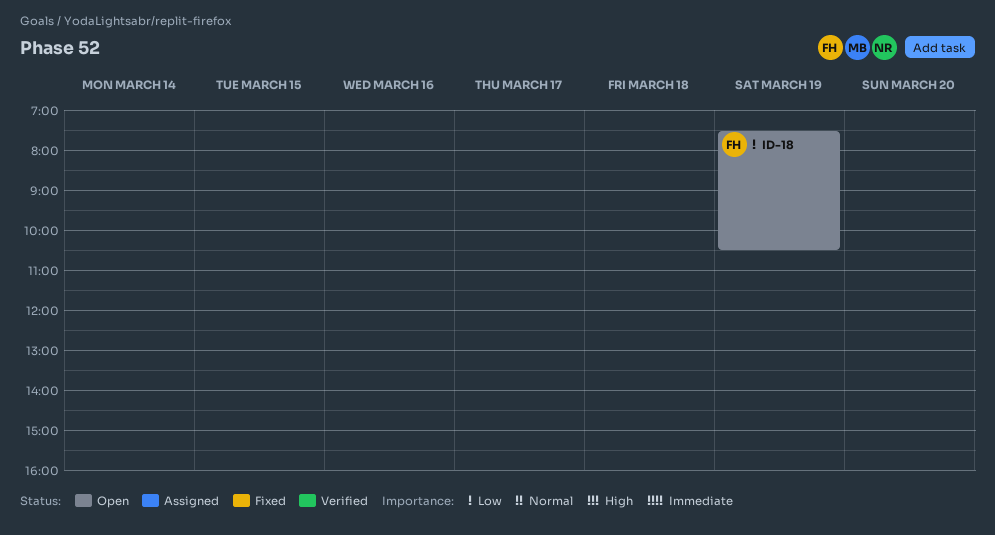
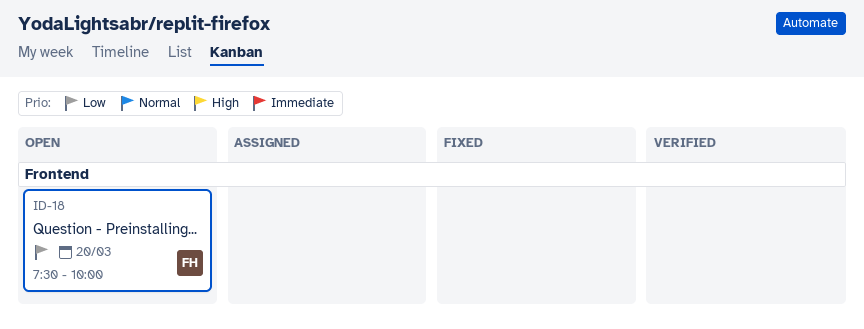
ID-18, day: Mar 19 -> Mar 20
ID-18, ends: 10:30 -> 10:00

